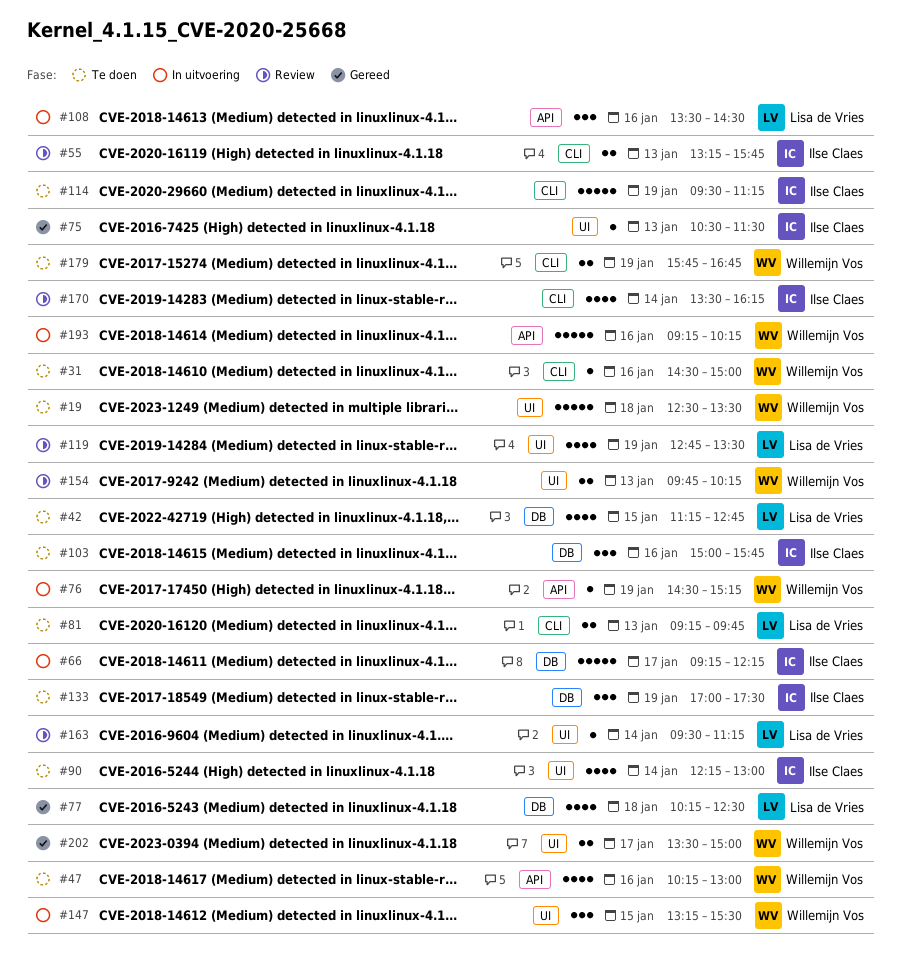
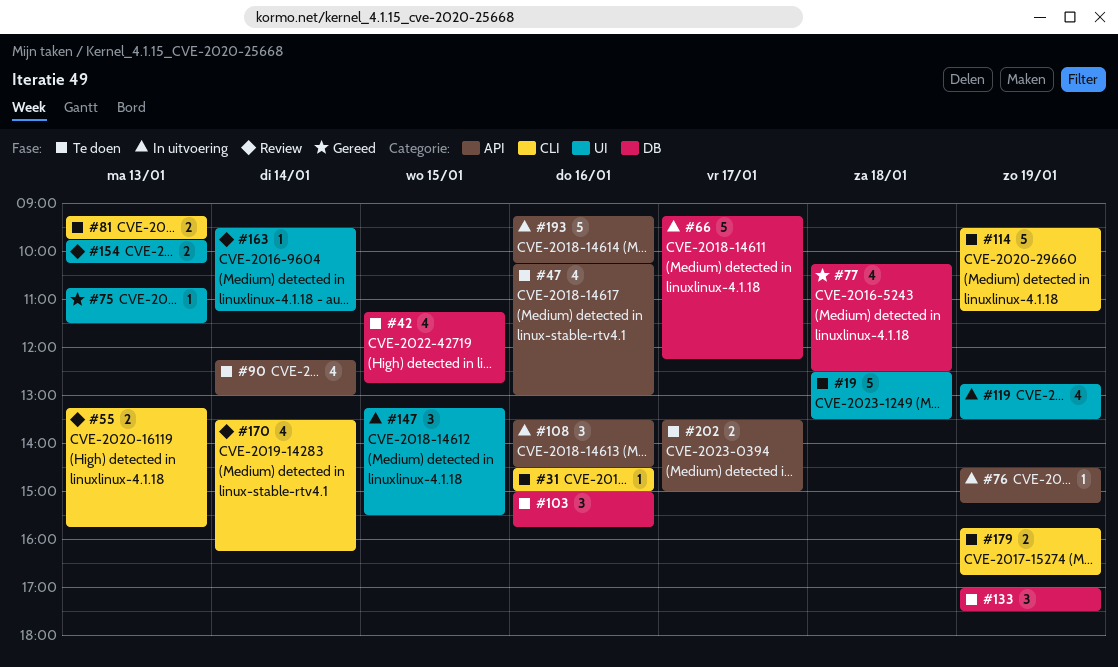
#75, begins: 10:30 -> 10:45
#90, label: UI -> API
#119, status: Review -> In uitvoering
#202, status: Gereed -> Te doen
#202, label: UI -> API

